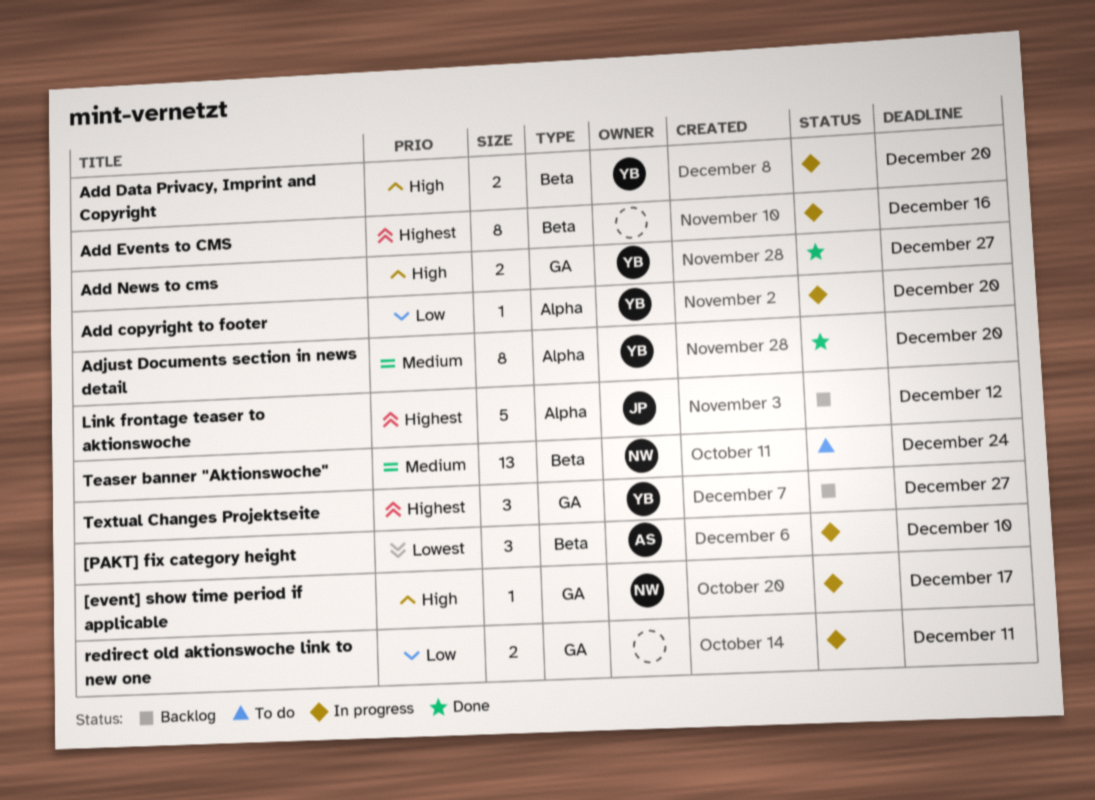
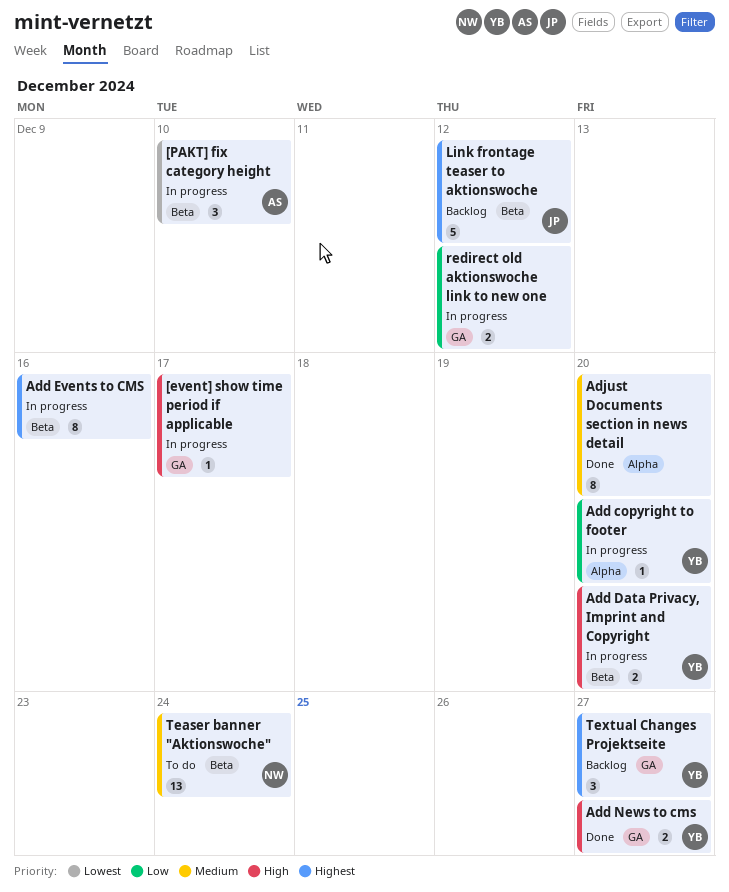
[event] show time period if applicable, owner: NW -> none
Adjust Documents section in news detail, owner: YB -> none
Link frontage teaser to aktionswoche, label: Alpha -> Beta
redirect old aktionswoche link to new one, due: Dec 11 -> Dec 12

